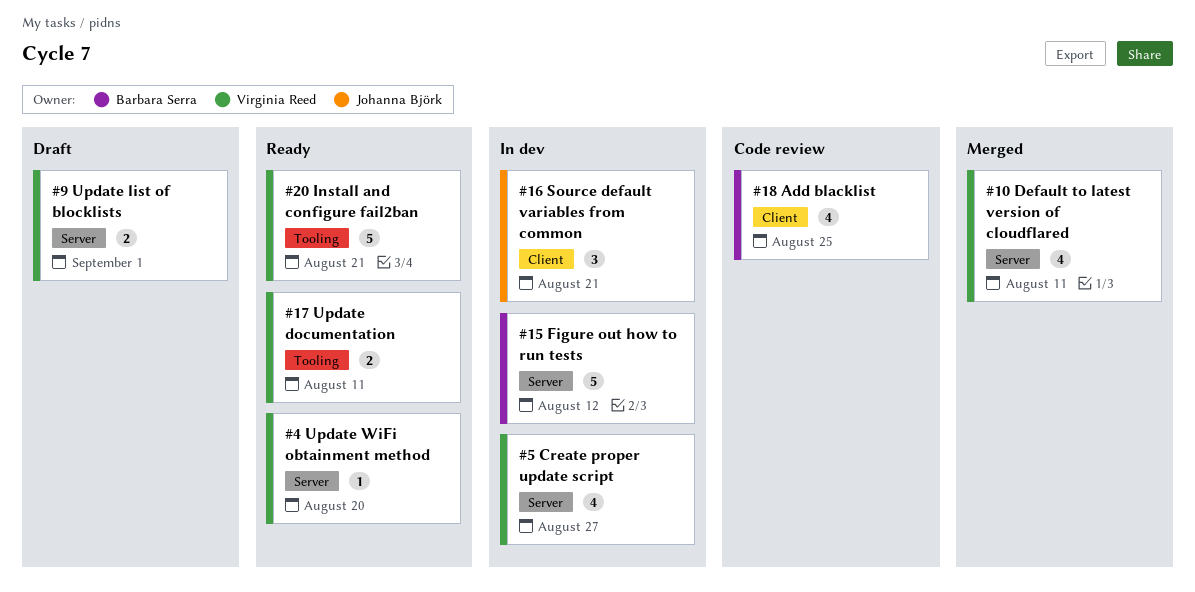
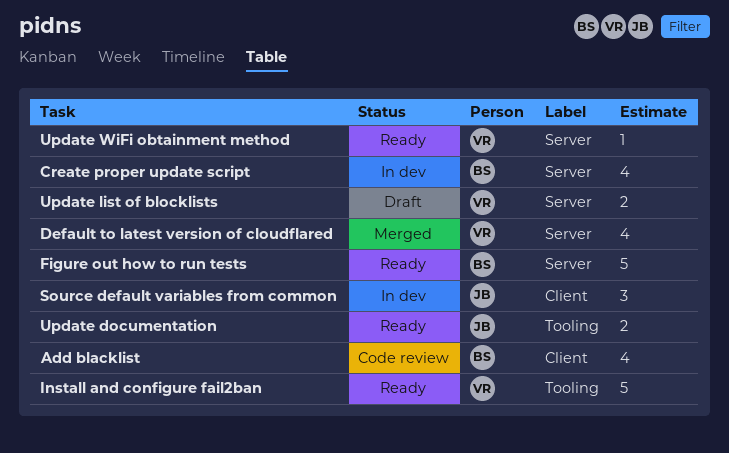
Create proper update script, owner: Virginia Reed -> Barbara Serra
Figure out how to run tests, status: In dev -> Ready
Update documentation, owner: Virginia Reed -> Johanna Björk

